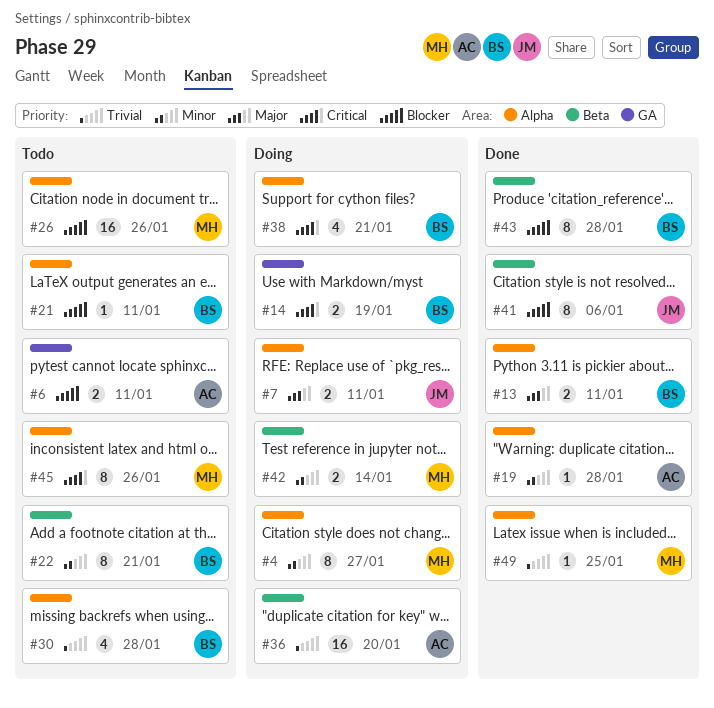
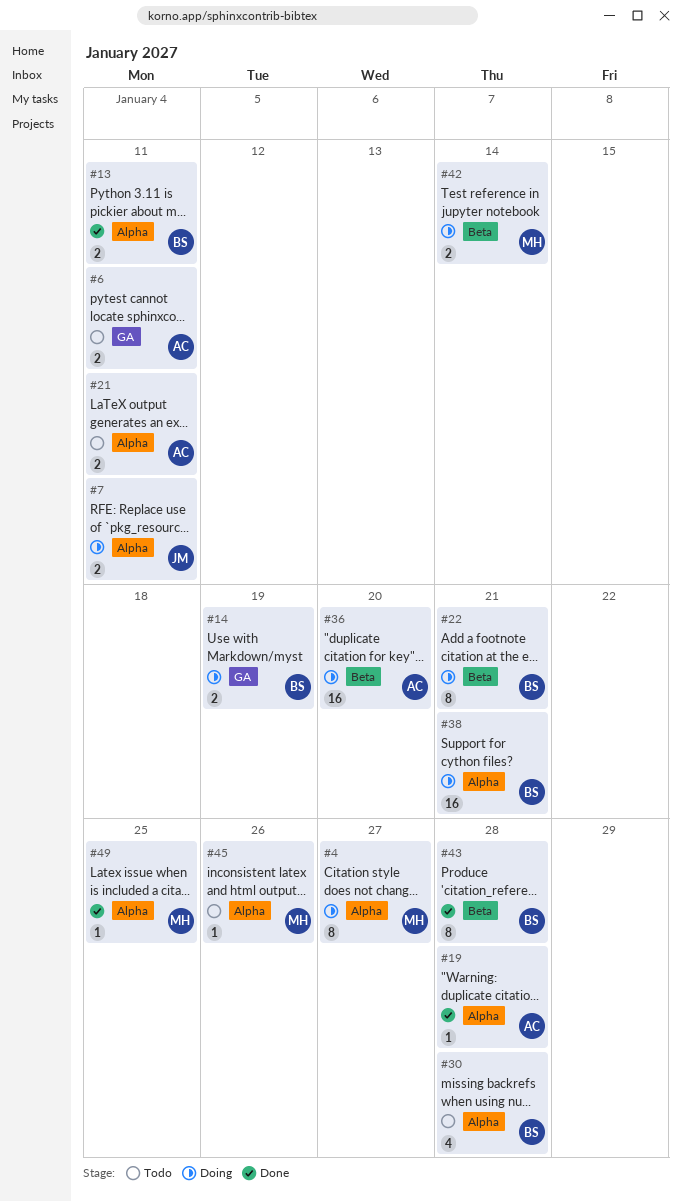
#21, owner: BS -> AC
#21, estimate: 1 -> 2
#22, status: Todo -> Doing
#26: present -> none
#38, estimate: 4 -> 16
#41: present -> none
#45, estimate: 8 -> 1

